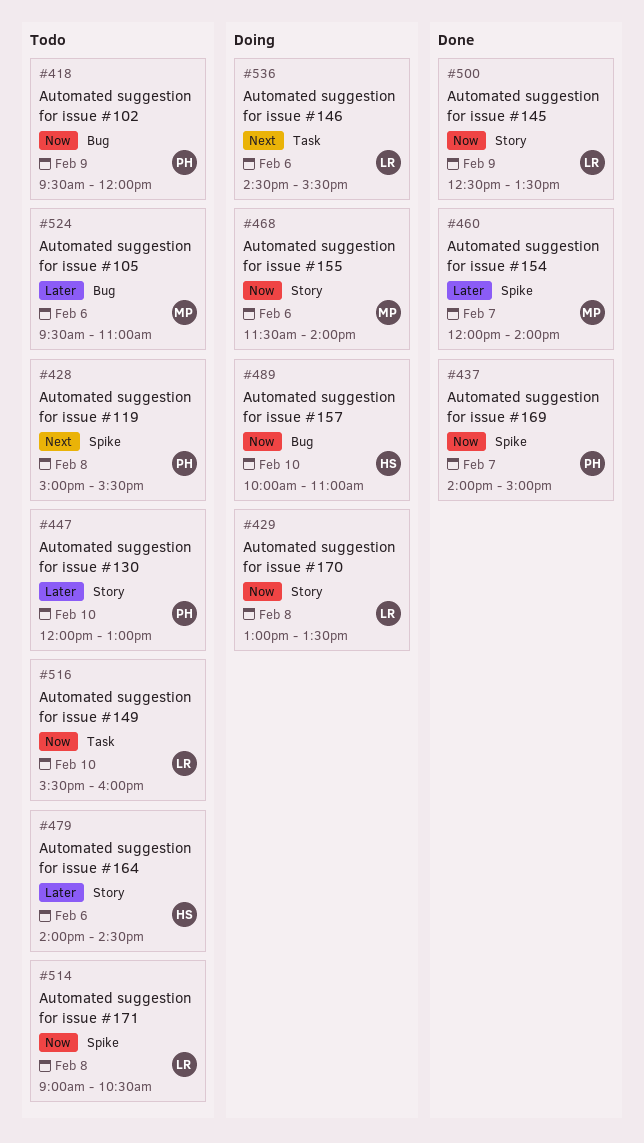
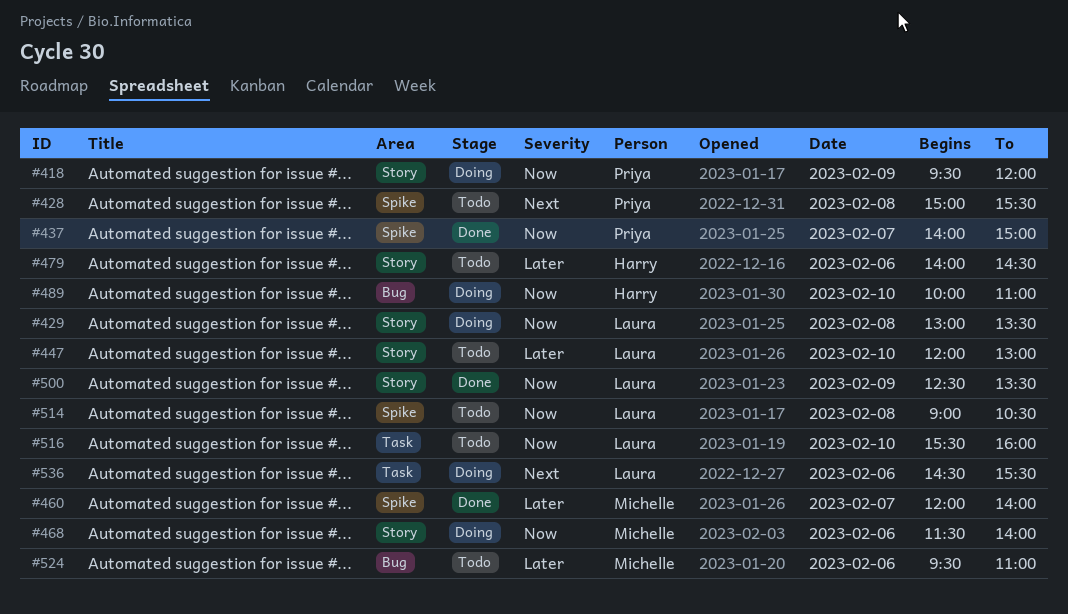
#418, status: Todo -> Doing
#418, label: Bug -> Story
#447, owner: Priya -> Laura

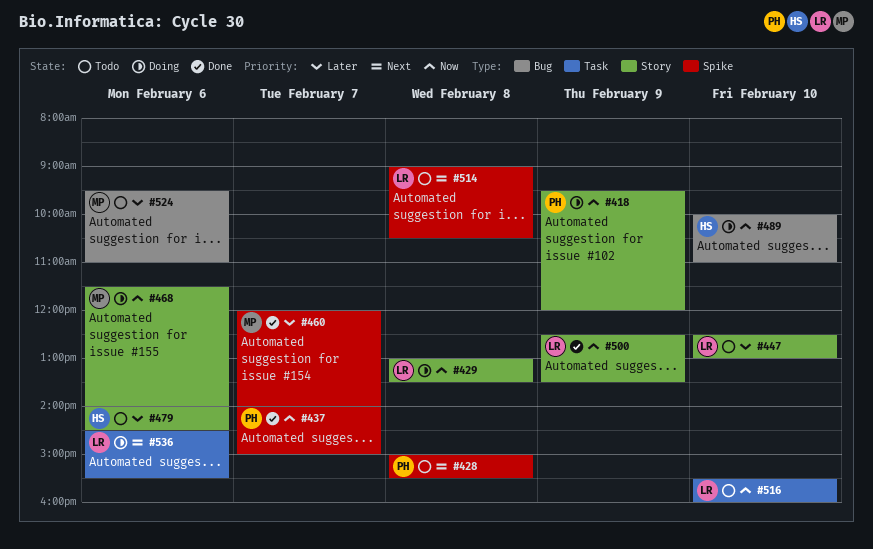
#447, begins: 12:00 -> 12:30
#514, priority: Now -> Next

